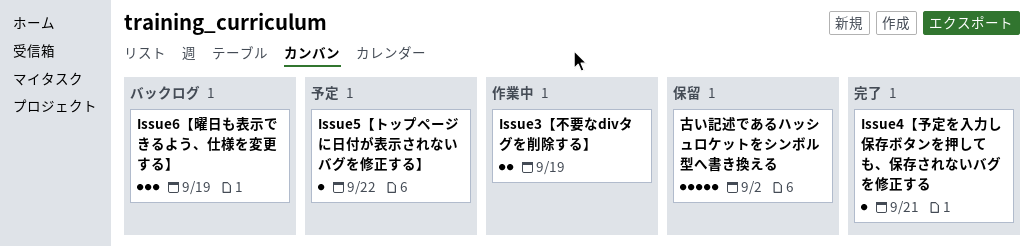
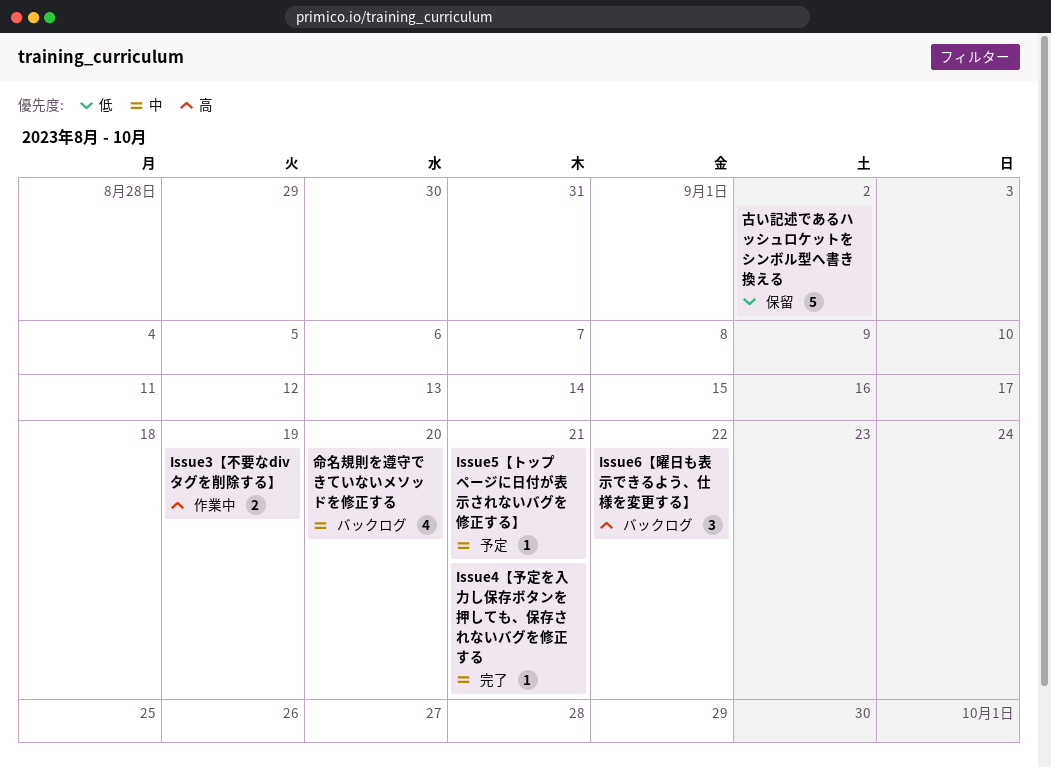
Issue5【トップページに日付が表示されないバグを修正する】, due: Sep 22 -> Sep 21
Issue6【曜日も表示できるよう、仕様を変更する】, due: Sep 19 -> Sep 22
命名規則を遵守できていないメソッドを修正する: none -> present

